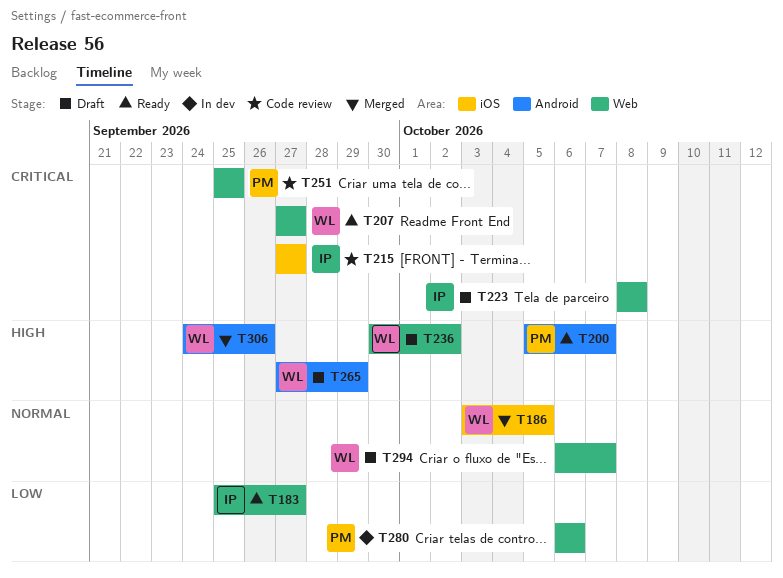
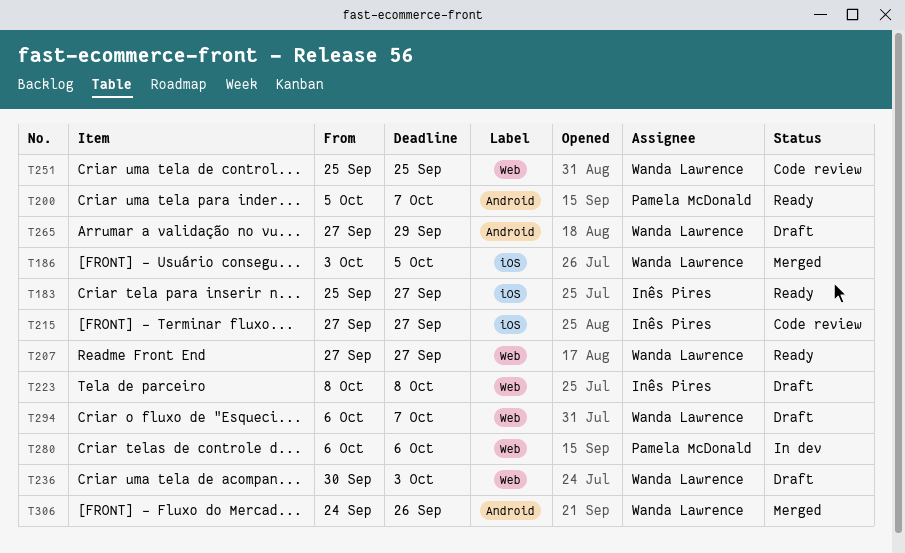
T183, label: Web -> iOS
T236, due: Oct 2 -> Oct 3
T251, owner: Pamela McDonald -> Wanda Lawrence

